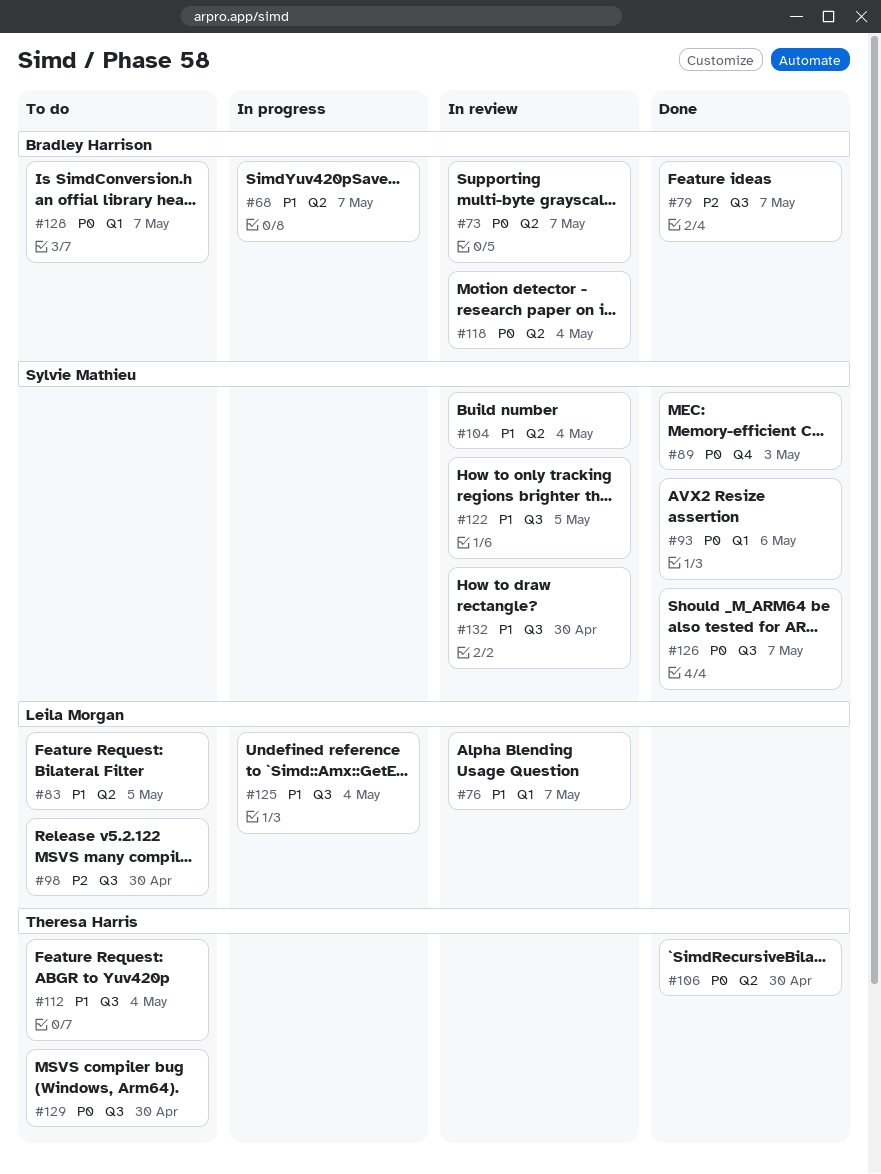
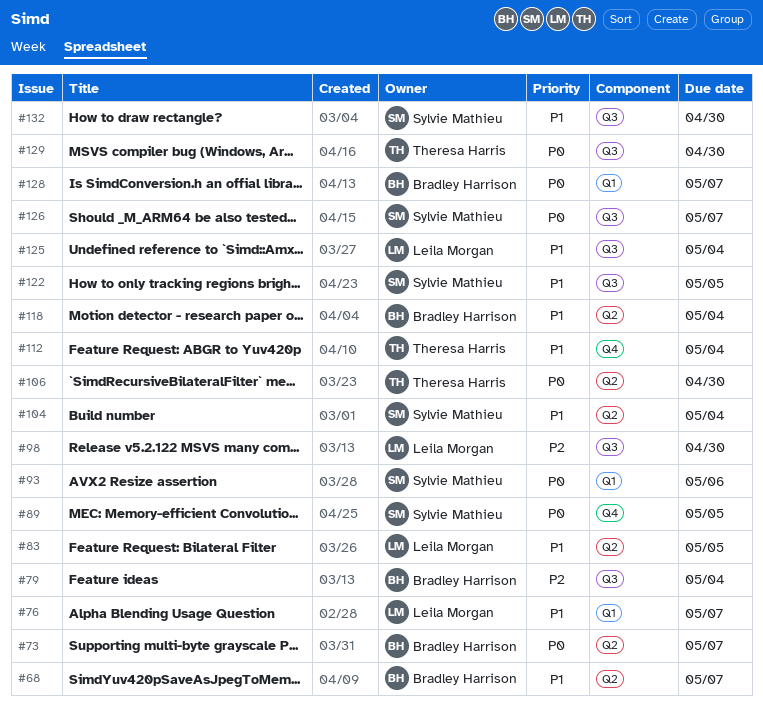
#79, due: May 7 -> May 4
#89, due: May 3 -> May 5
#112, label: Q3 -> Q4
#118, priority: P0 -> P1

